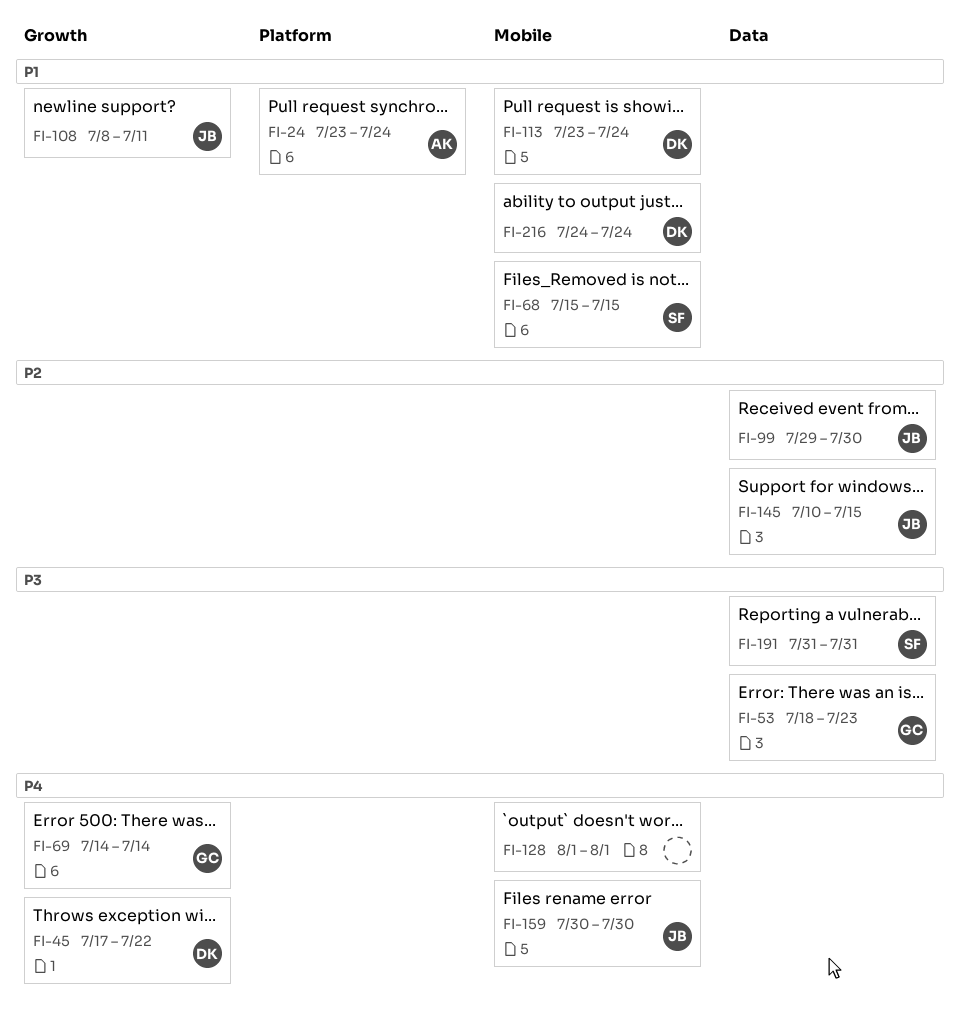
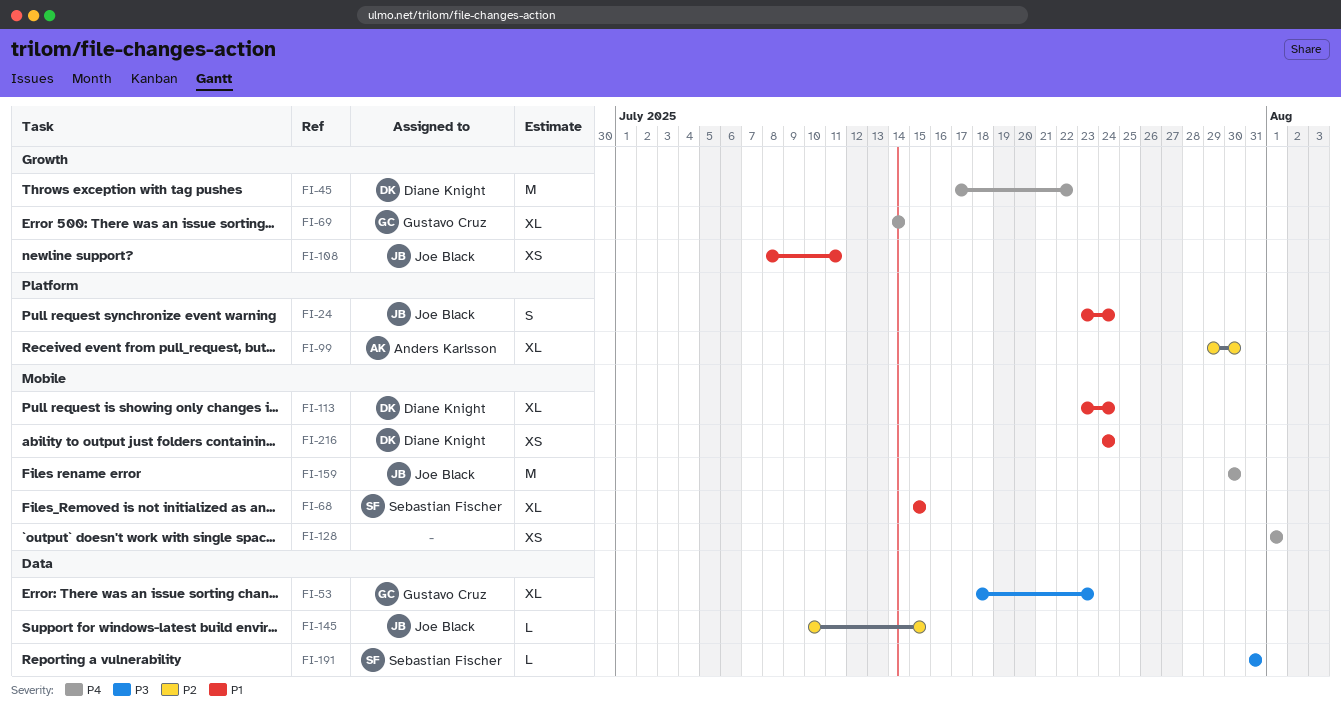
FI-24, owner: Anders Karlsson -> Joe Black
FI-99, owner: Joe Black -> Anders Karlsson
FI-99, label: Data -> Platform

